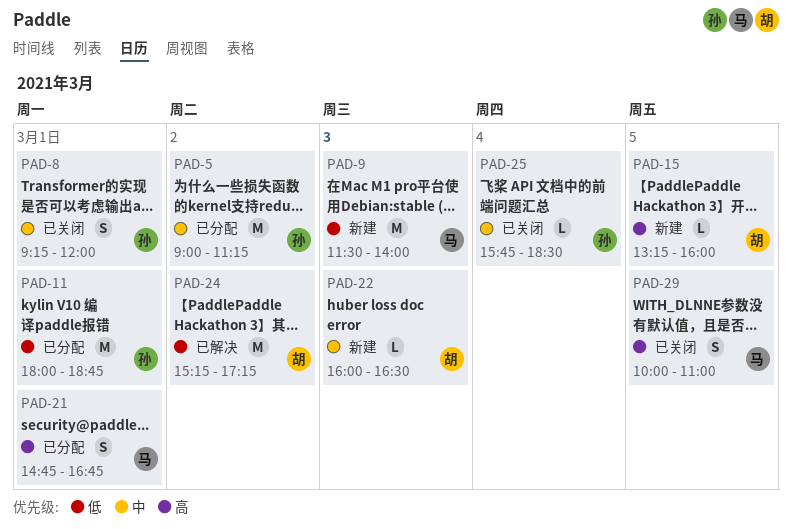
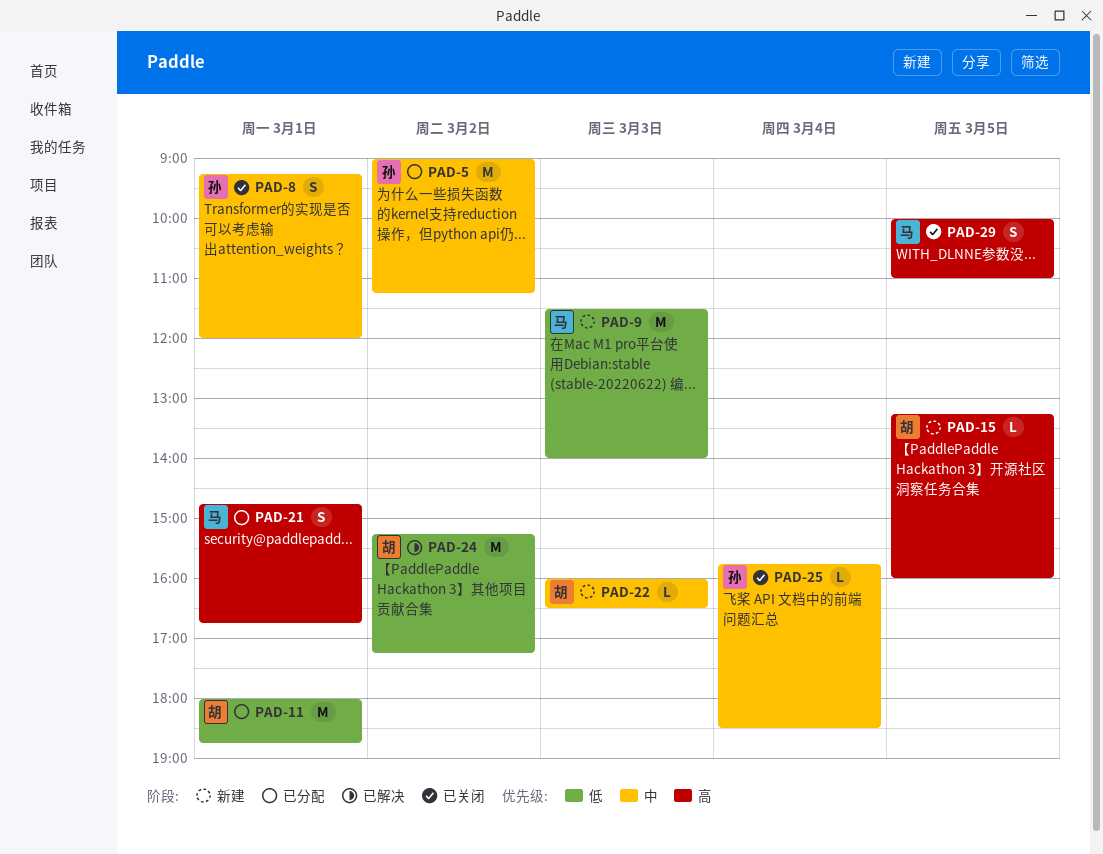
PAD-11, owner: 孙 -> 胡

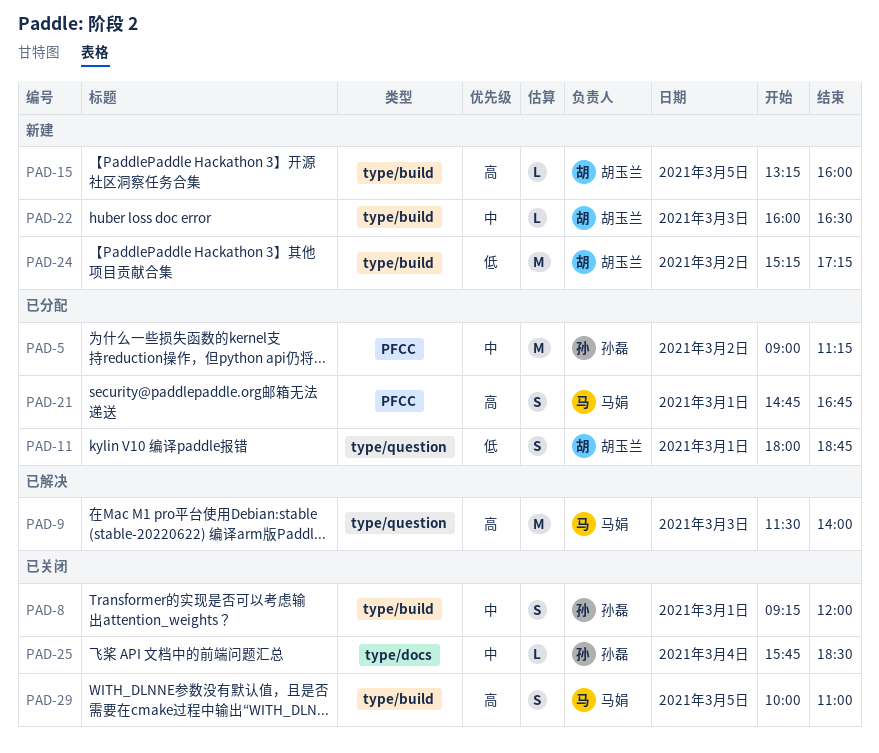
PAD-9, status: 新建 -> 已解决
PAD-9, priority: 低 -> 高
PAD-11, estimate: M -> S
PAD-24, status: 已解决 -> 新建

